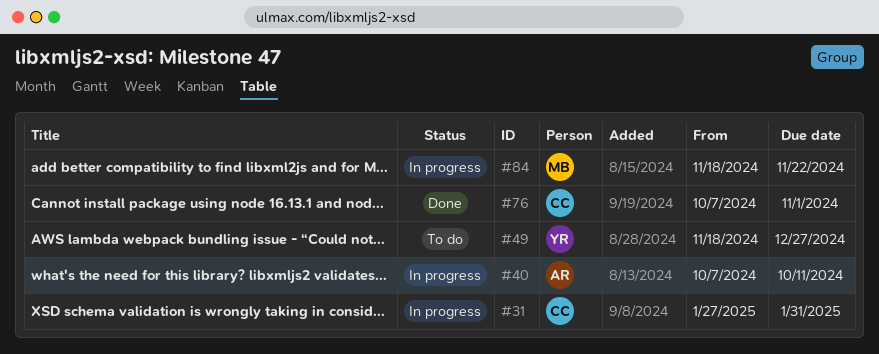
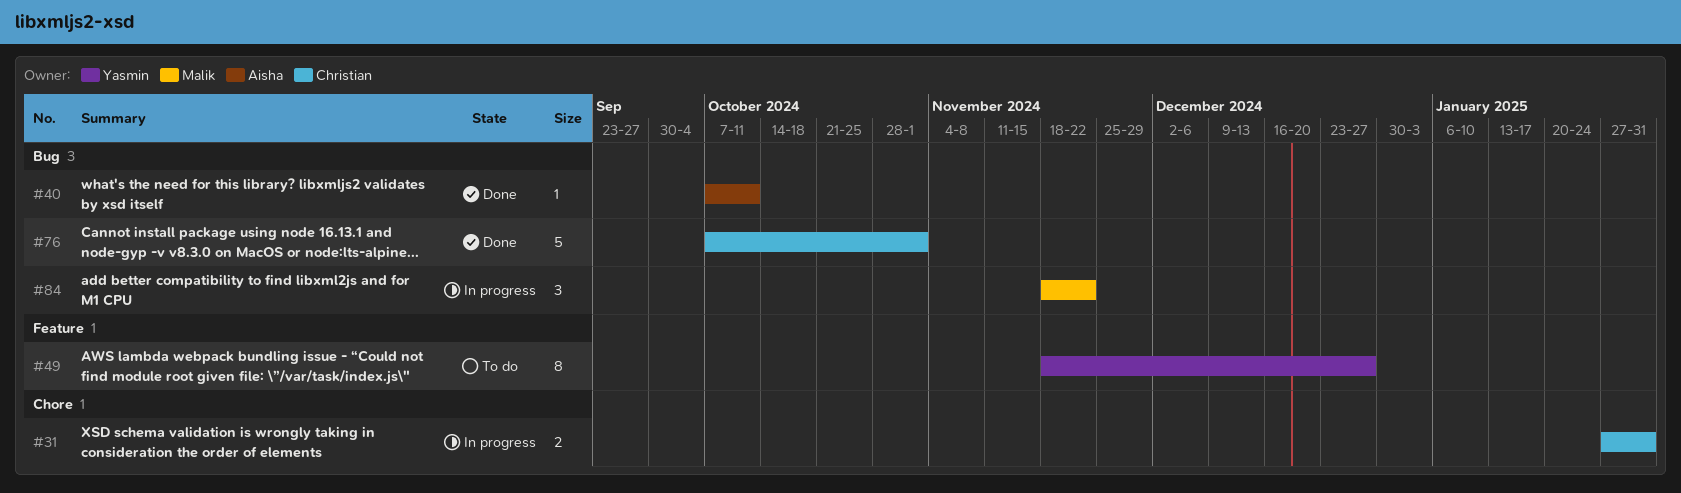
#40, status: In progress -> Done

